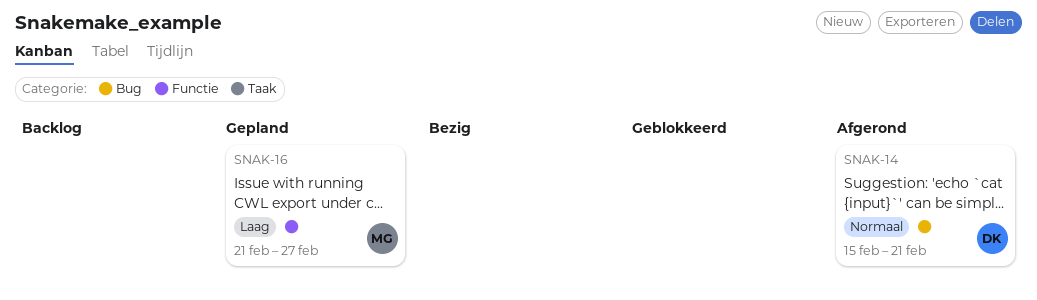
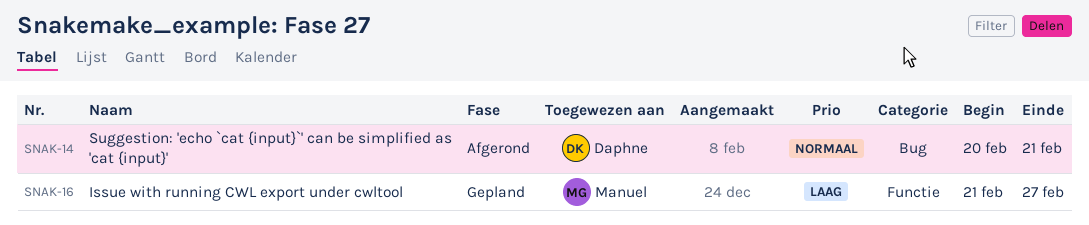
SNAK-14, start: Feb 15 -> Feb 20

